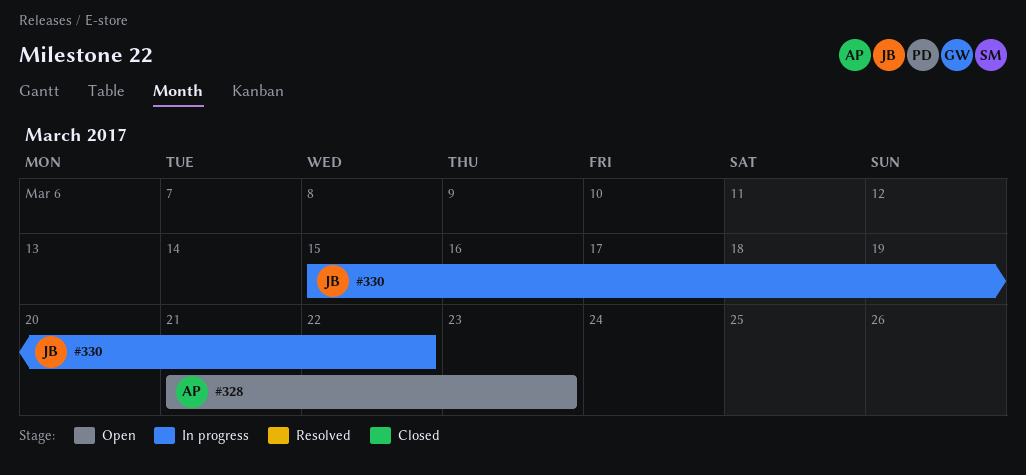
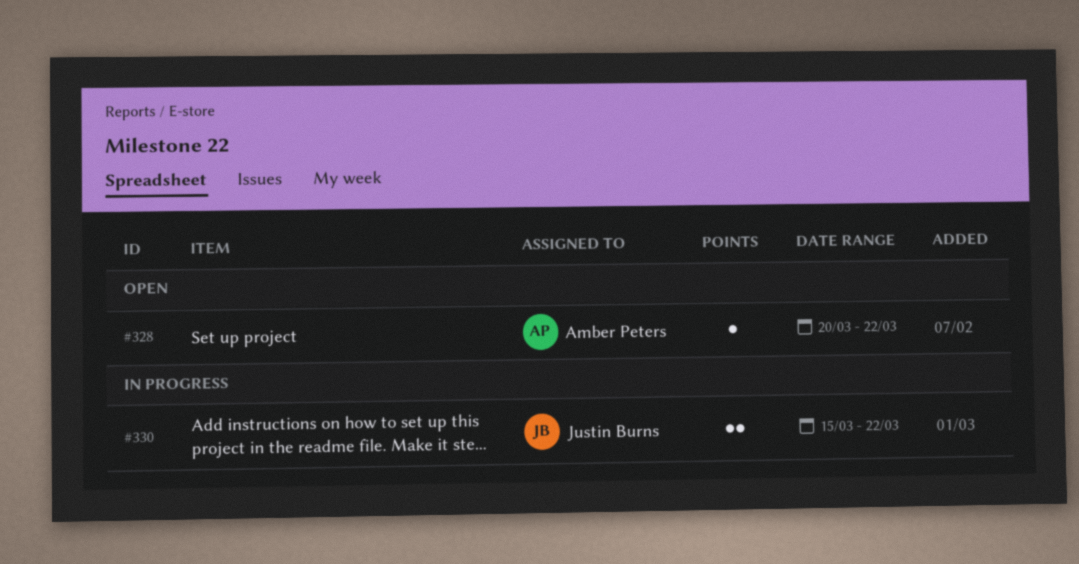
#328, start: Mar 21 -> Mar 20
#328, due: Mar 23 -> Mar 22

